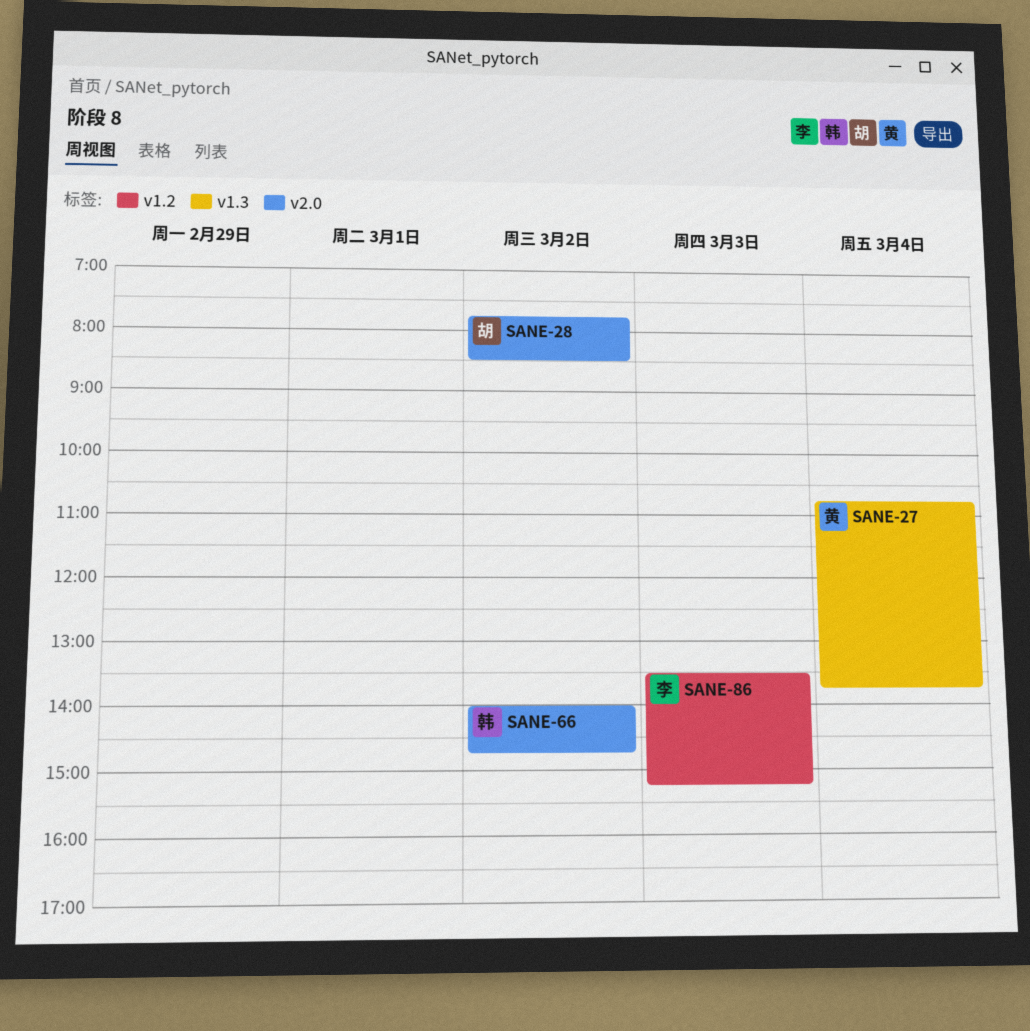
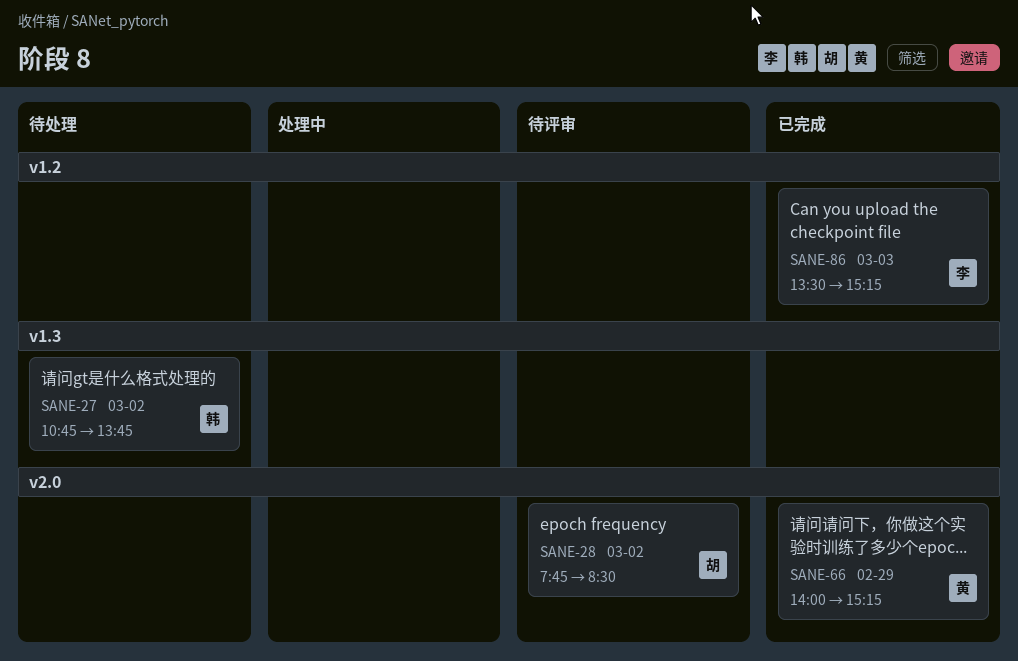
SANE-27, owner: 黄 -> 韩
SANE-27, day: Mar 4 -> Mar 2
SANE-66, owner: 韩 -> 黄
SANE-66, day: Mar 2 -> Feb 29
SANE-66, ends: 14:45 -> 15:15

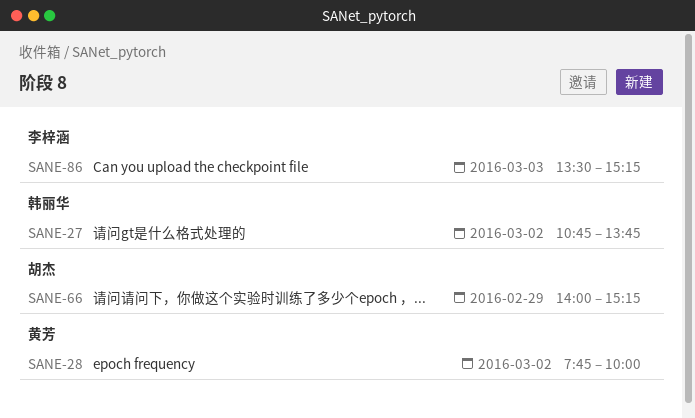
SANE-28, owner: 胡杰 -> 黄芳
SANE-28, ends: 08:30 -> 10:00
SANE-66, owner: 黄芳 -> 胡杰

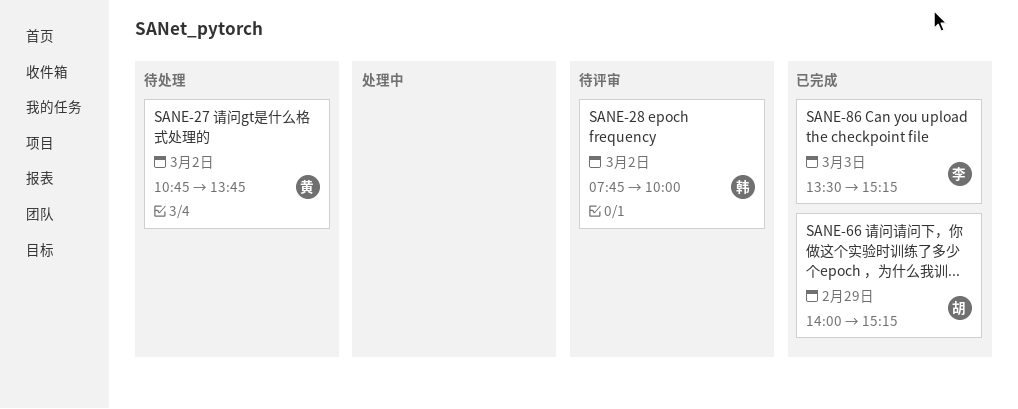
SANE-27, owner: 韩丽华 -> 黄芳
SANE-28, owner: 黄芳 -> 韩丽华

